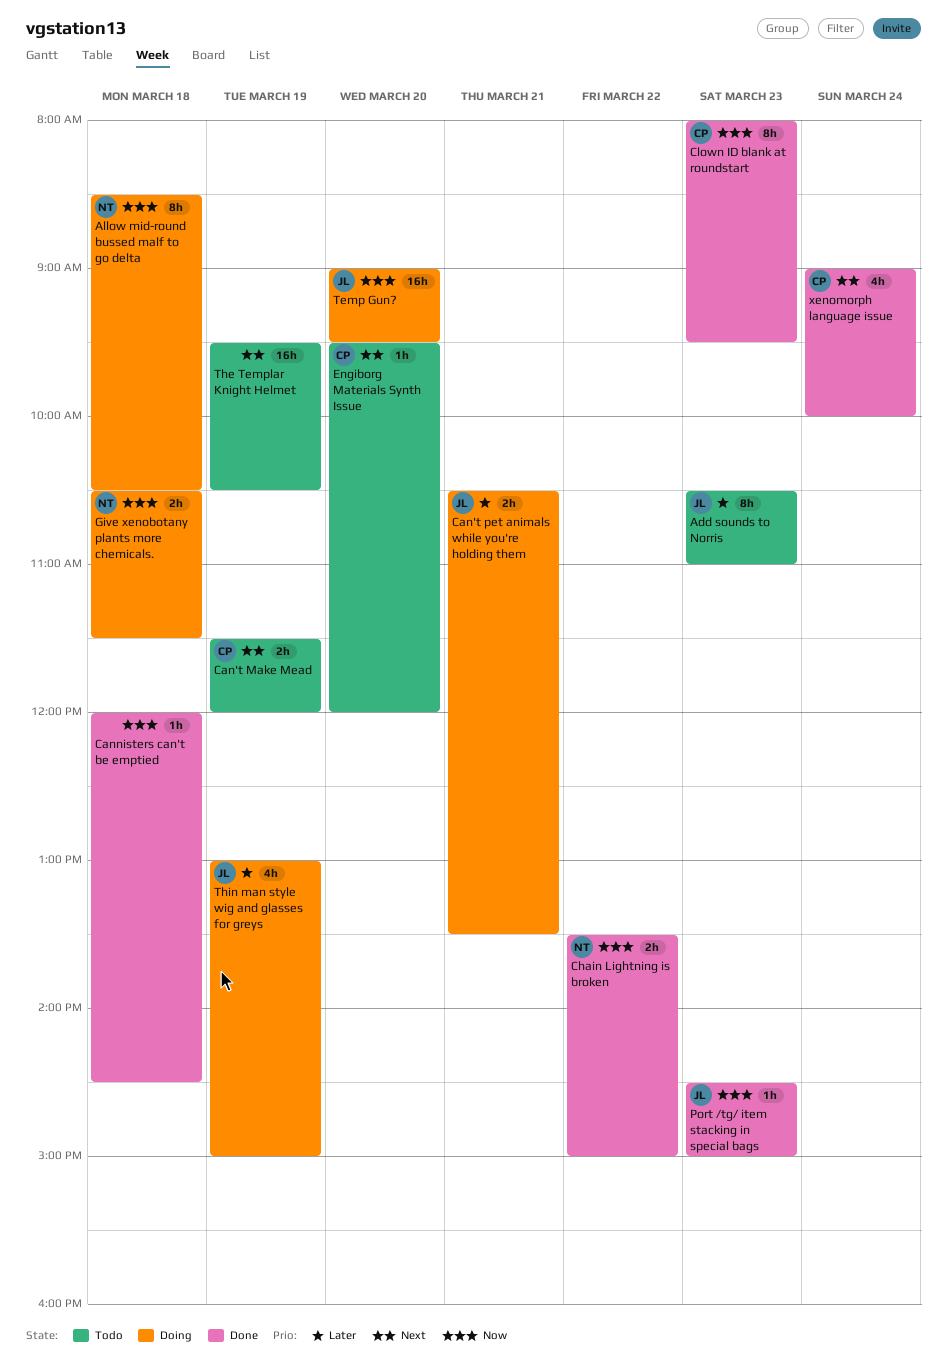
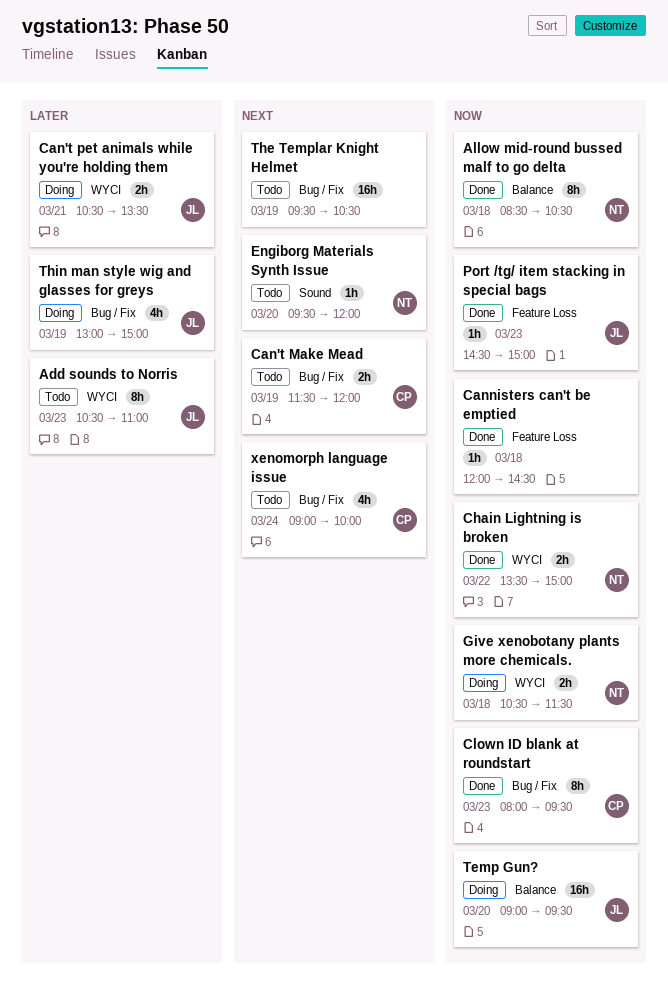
Allow mid-round bussed malf to go delta, status: Doing -> Done
Engiborg Materials Synth Issue, owner: CP -> NT
xenomorph language issue, status: Done -> Todo

